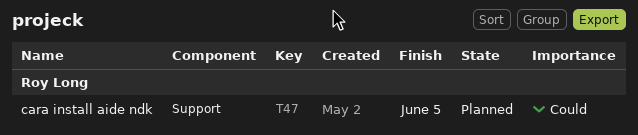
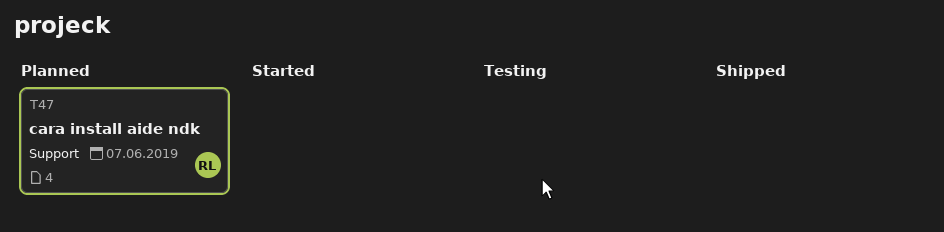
T47, due: Jun 5 -> Jun 7

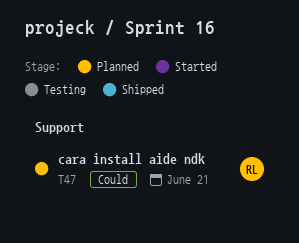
T47, due: Jun 7 -> Jun 21

